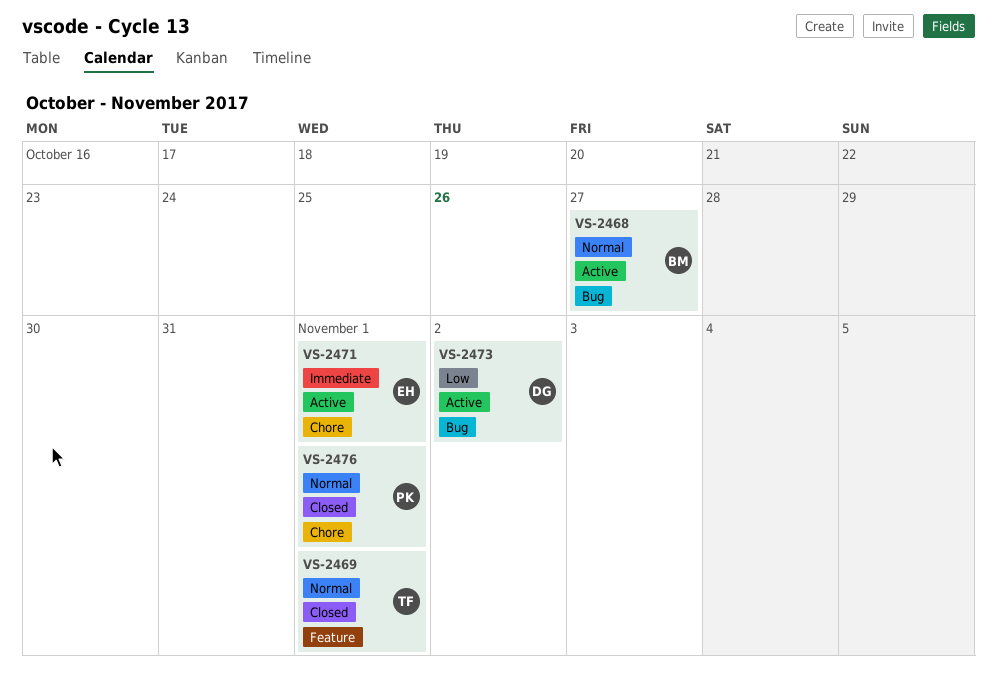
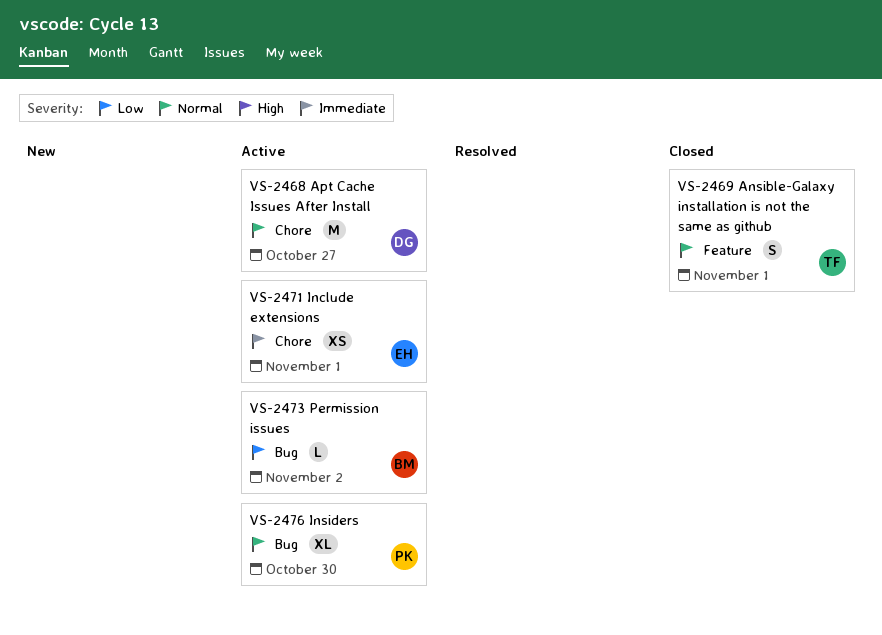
VS-2468, owner: BM -> DG
VS-2468, label: Bug -> Chore
VS-2473, owner: DG -> BM
VS-2476, status: Closed -> Active
VS-2476, label: Chore -> Bug
VS-2476, due: Nov 1 -> Oct 30

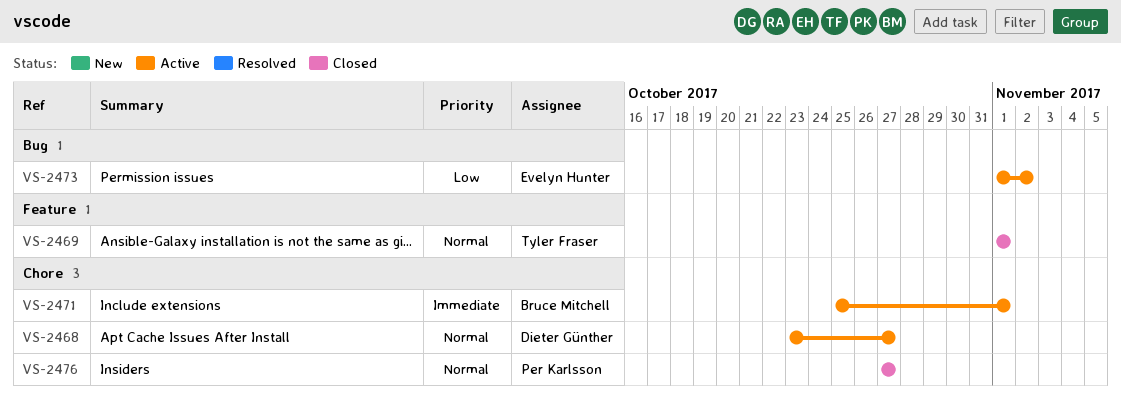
VS-2471, owner: Evelyn Hunter -> Bruce Mitchell
VS-2473, owner: Bruce Mitchell -> Evelyn Hunter
VS-2476, status: Active -> Closed
VS-2476, label: Bug -> Chore
VS-2476, due: Oct 30 -> Oct 27

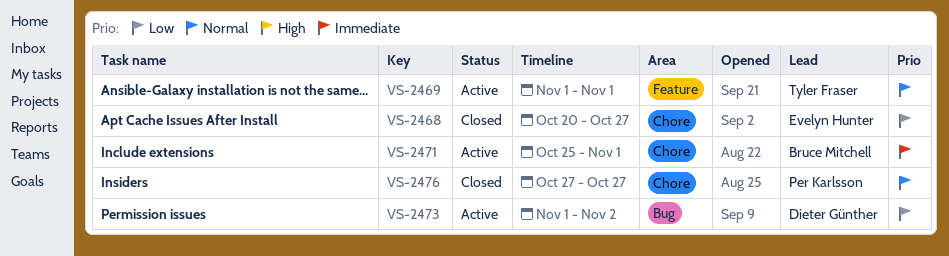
VS-2468, status: Active -> Closed
VS-2468, owner: Dieter Günther -> Evelyn Hunter
VS-2468, priority: Normal -> Low
VS-2468, start: Oct 23 -> Oct 20
VS-2469, status: Closed -> Active
VS-2473, owner: Evelyn Hunter -> Dieter Günther

